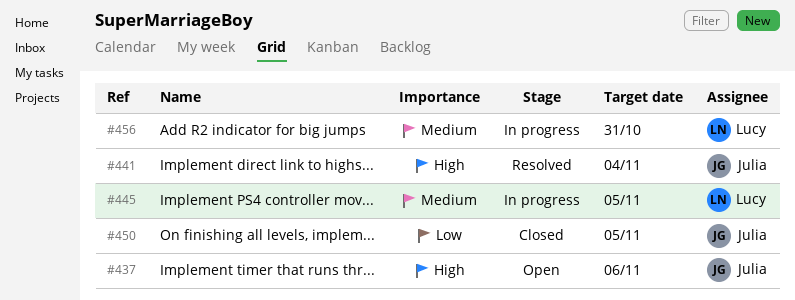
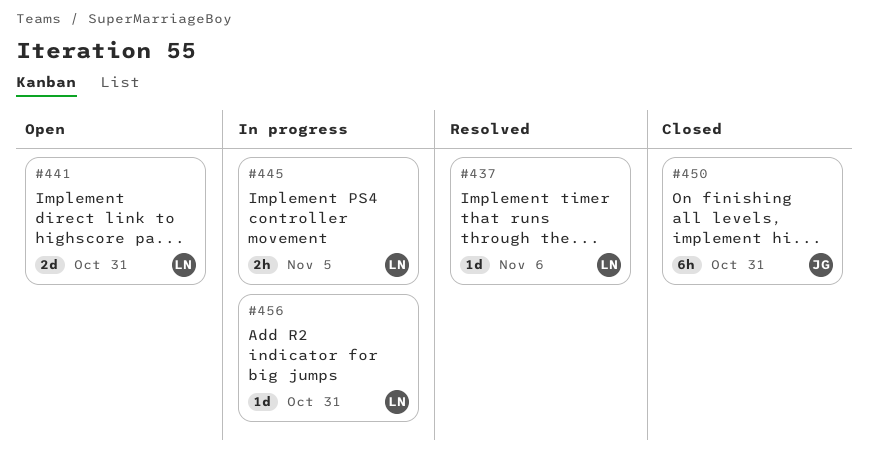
#437, status: Open -> Resolved
#437, owner: Julia -> Lucy
#441, status: Resolved -> Open
#441, owner: Julia -> Lucy
#441, due: Nov 4 -> Oct 31
#450, due: Nov 5 -> Oct 31

